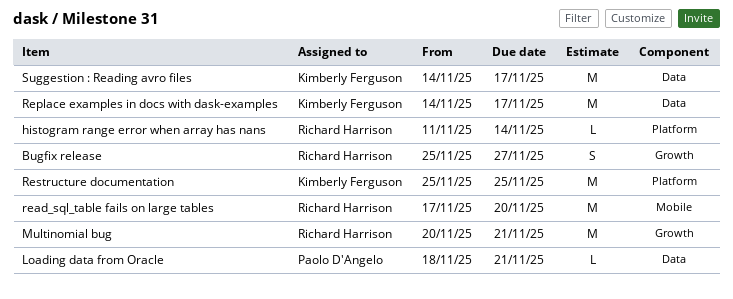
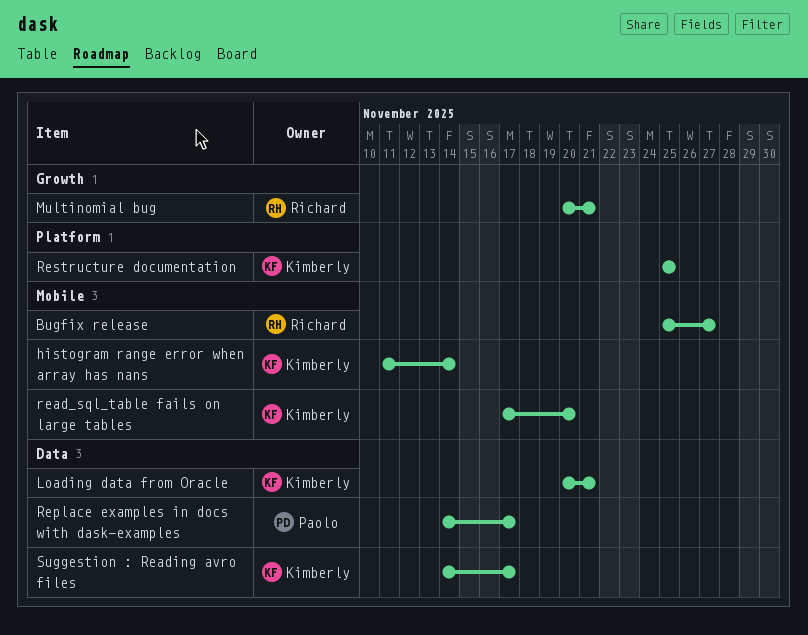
Bugfix release, label: Growth -> Mobile
histogram range error when array has nans, owner: Richard Harrison -> Kimberly Ferguson
histogram range error when array has nans, label: Platform -> Mobile
Loading data from Oracle, owner: Paolo D'Angelo -> Kimberly Ferguson
Loading data from Oracle, start: Nov 18 -> Nov 20
read_sql_table fails on large tables, owner: Richard Harrison -> Kimberly Ferguson
Replace examples in docs with dask-examples, owner: Kimberly Ferguson -> Paolo D'Angelo

